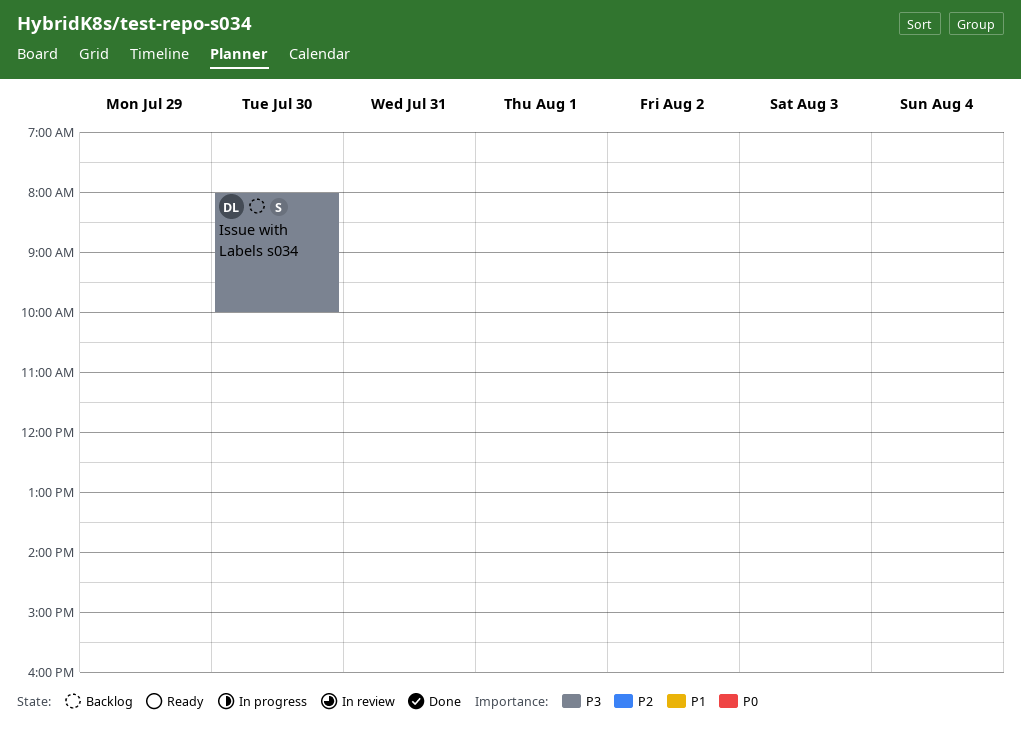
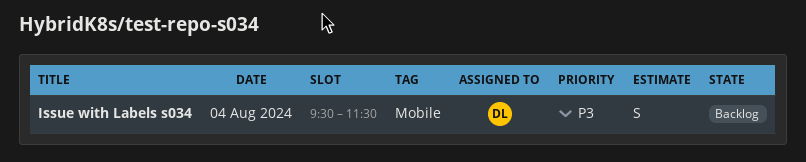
Issue with Labels s034, day: Jul 30 -> Aug 4
Issue with Labels s034, begins: 08:00 -> 09:30
Issue with Labels s034, ends: 10:00 -> 11:30

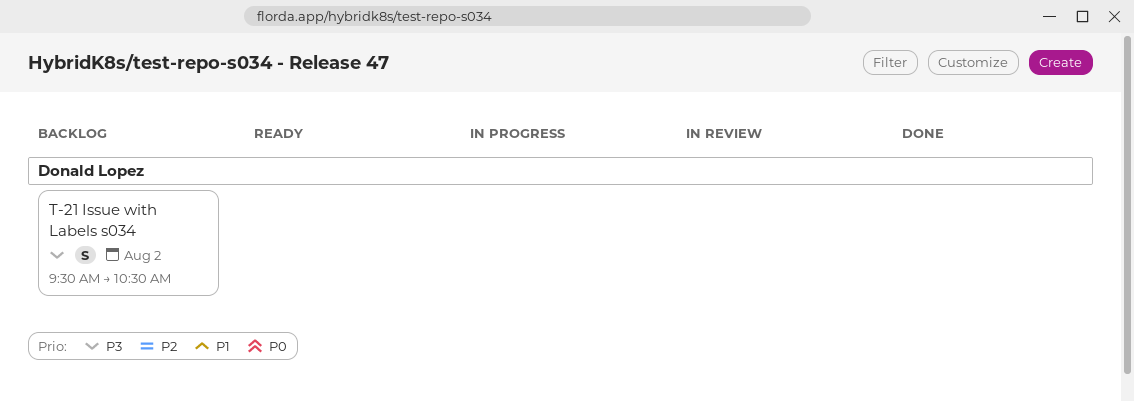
Issue with Labels s034, day: Aug 4 -> Aug 2
Issue with Labels s034, ends: 11:30 -> 10:30

